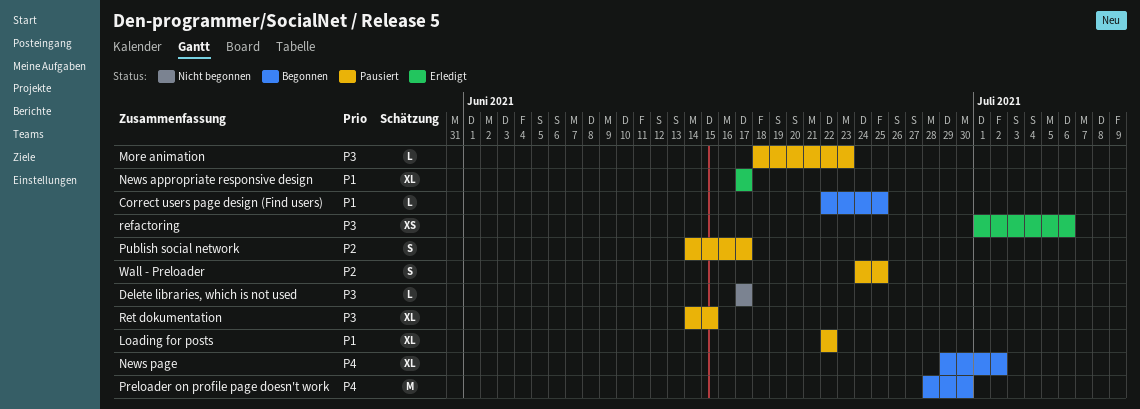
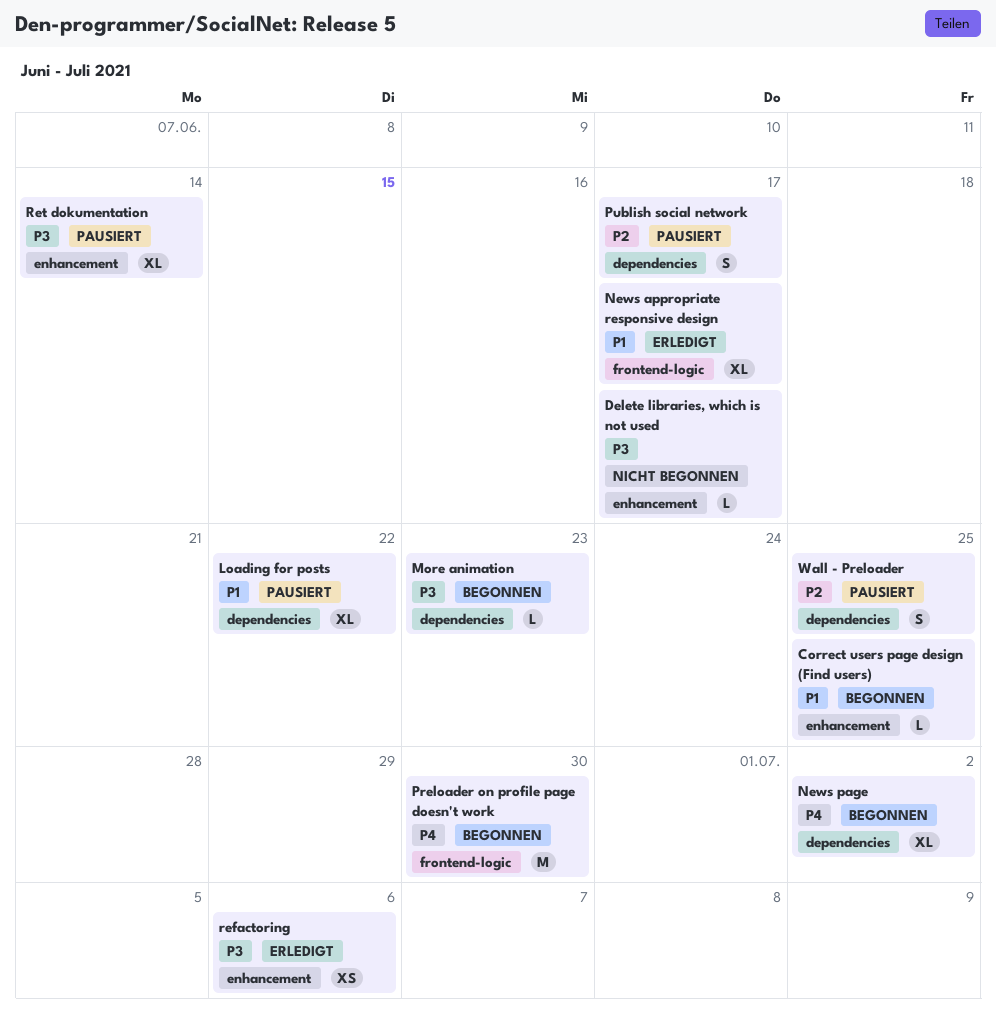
More animation, status: Pausiert -> Begonnen
Ret dokumentation, due: Jun 15 -> Jun 14

